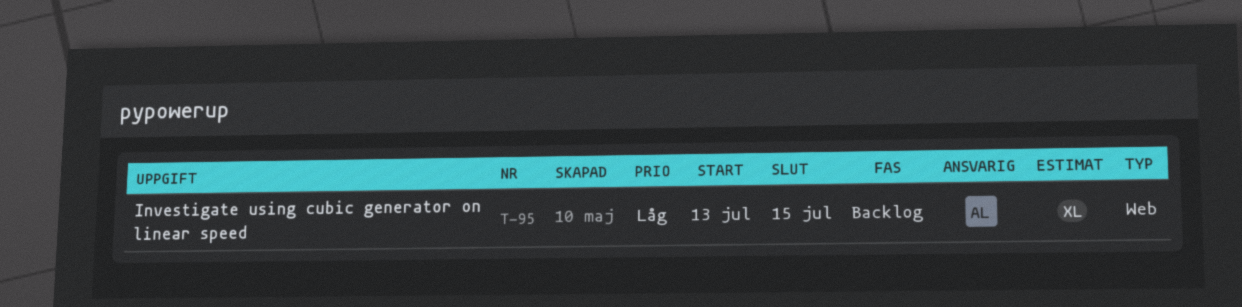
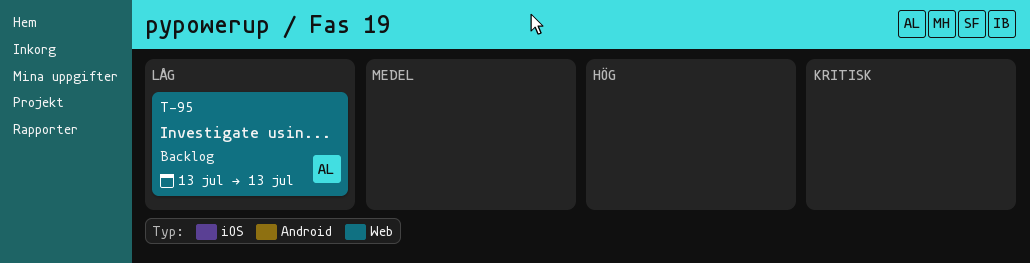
T-95, due: Jul 15 -> Jul 13

